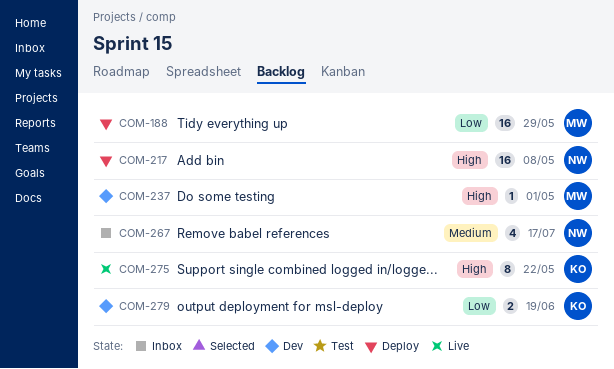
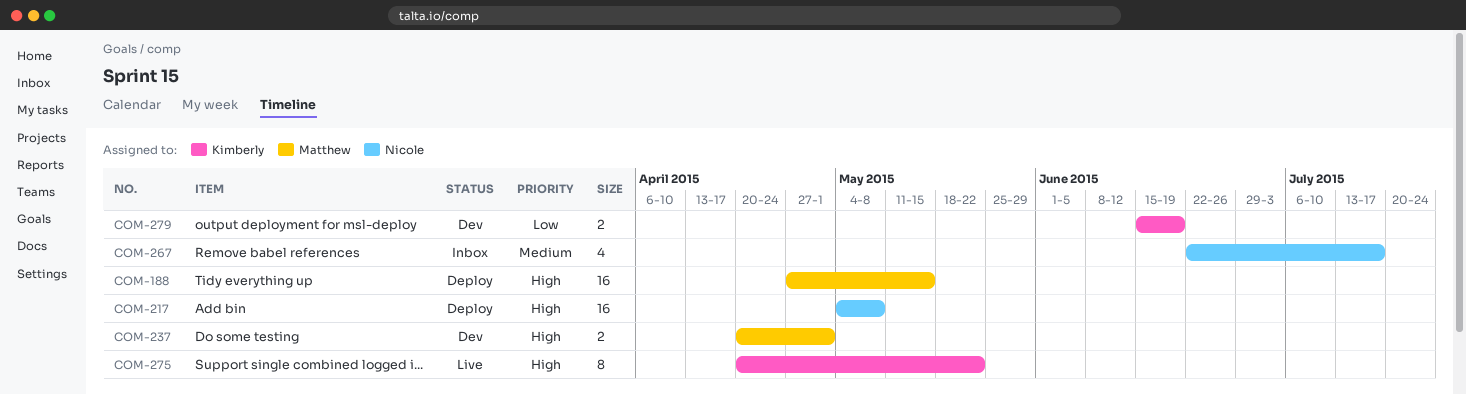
COM-188, priority: Low -> High
COM-188, due: May 29 -> May 15
COM-237, estimate: 1 -> 2

